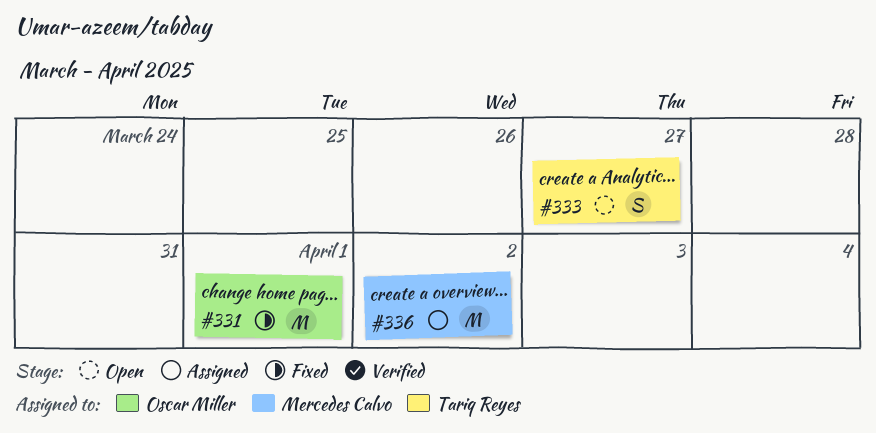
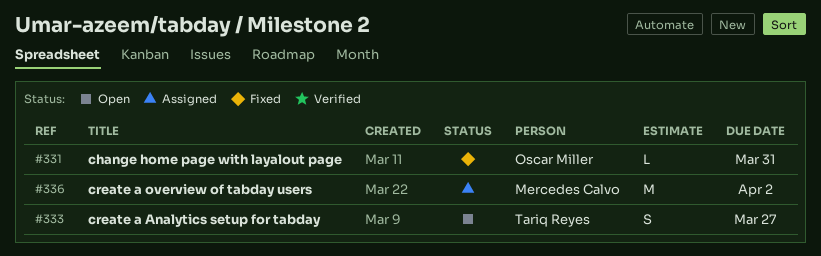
#331, estimate: M -> L
#331, due: Apr 1 -> Mar 31

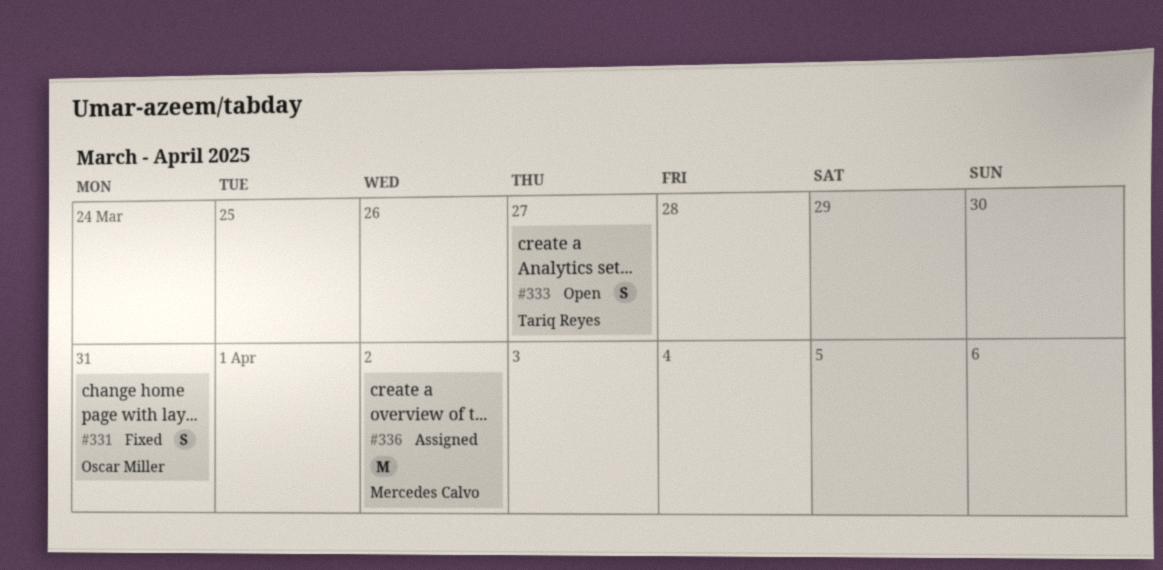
#331, estimate: L -> S

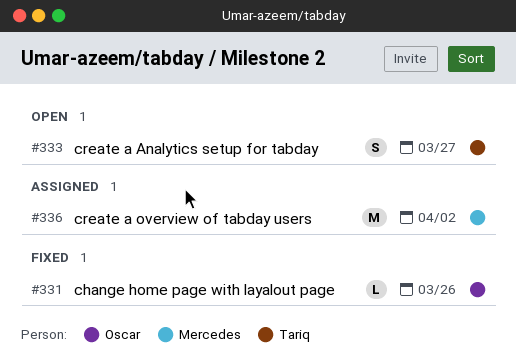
#331, estimate: S -> L
#331, due: Mar 31 -> Mar 26

